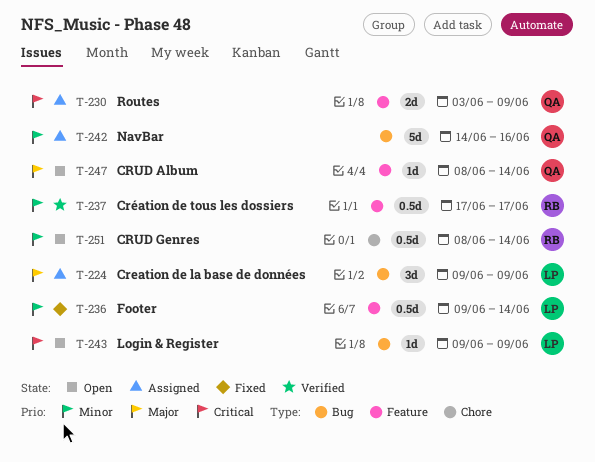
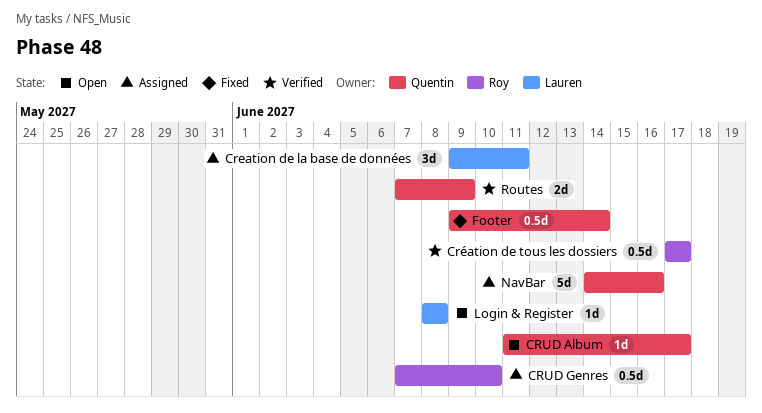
Creation de la base de données, due: Jun 9 -> Jun 11
CRUD Album, start: Jun 8 -> Jun 11
CRUD Album, due: Jun 14 -> Jun 17
CRUD Genres, status: Open -> Assigned
CRUD Genres, start: Jun 8 -> Jun 7
CRUD Genres, due: Jun 14 -> Jun 10
Footer, owner: Lauren -> Quentin
Login & Register, start: Jun 9 -> Jun 8
Login & Register, due: Jun 9 -> Jun 8
Routes, status: Assigned -> Verified
Routes, start: Jun 3 -> Jun 7

